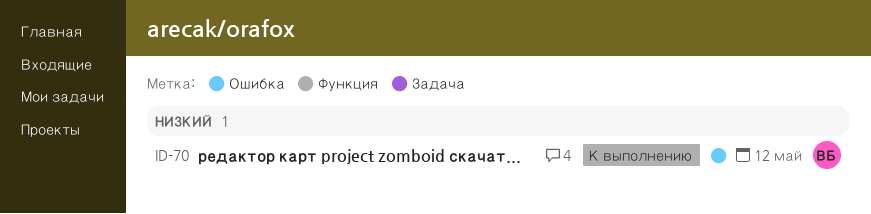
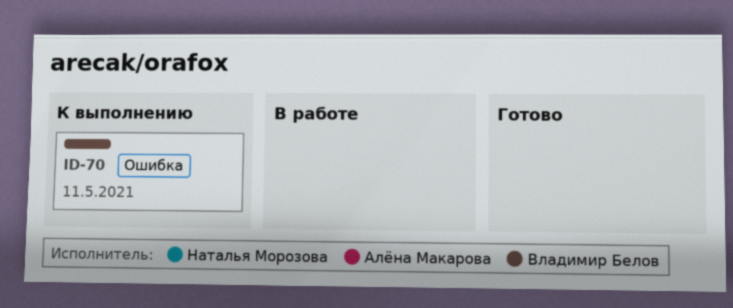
ID-70, due: May 12 -> May 11

